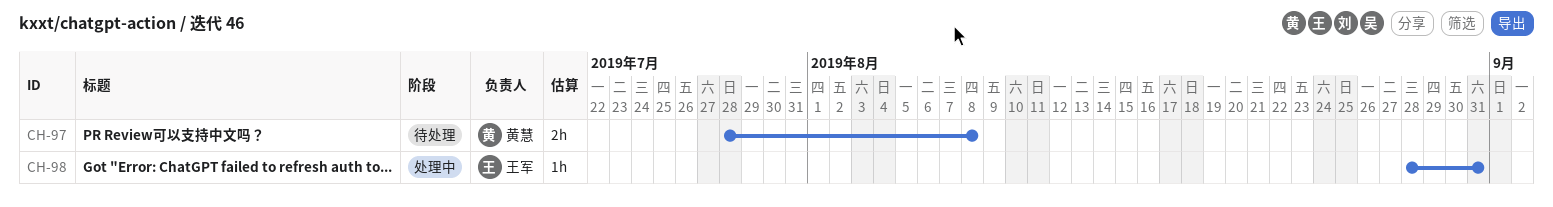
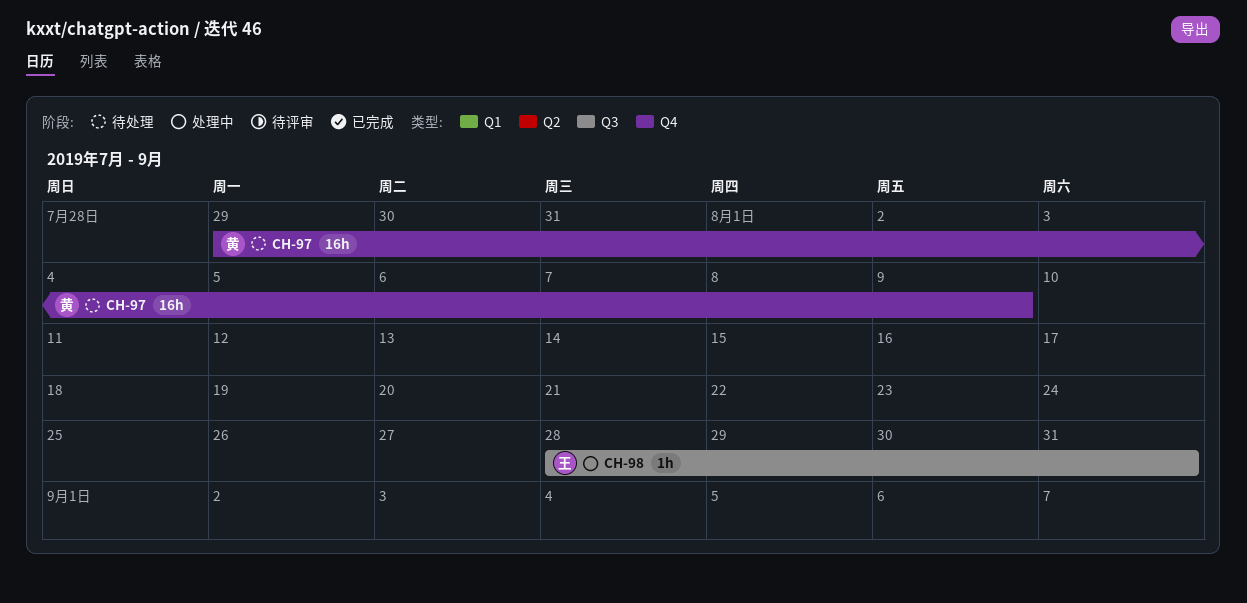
CH-97, estimate: 2h -> 16h
CH-97, start: Jul 28 -> Jul 29
CH-97, due: Aug 8 -> Aug 9

